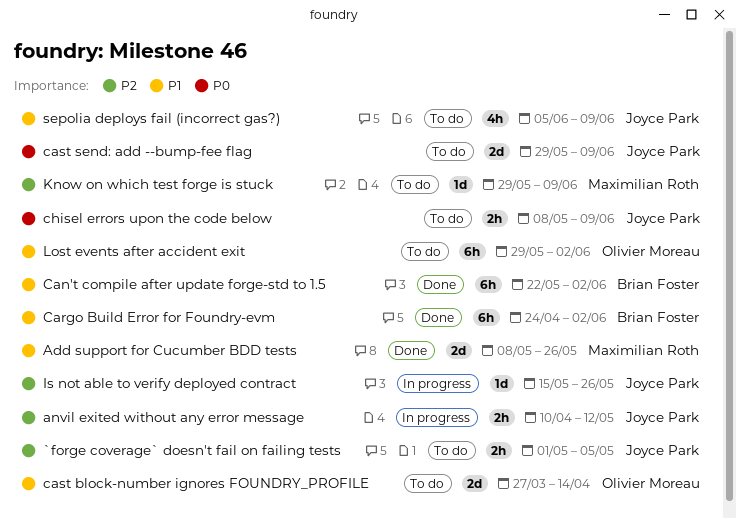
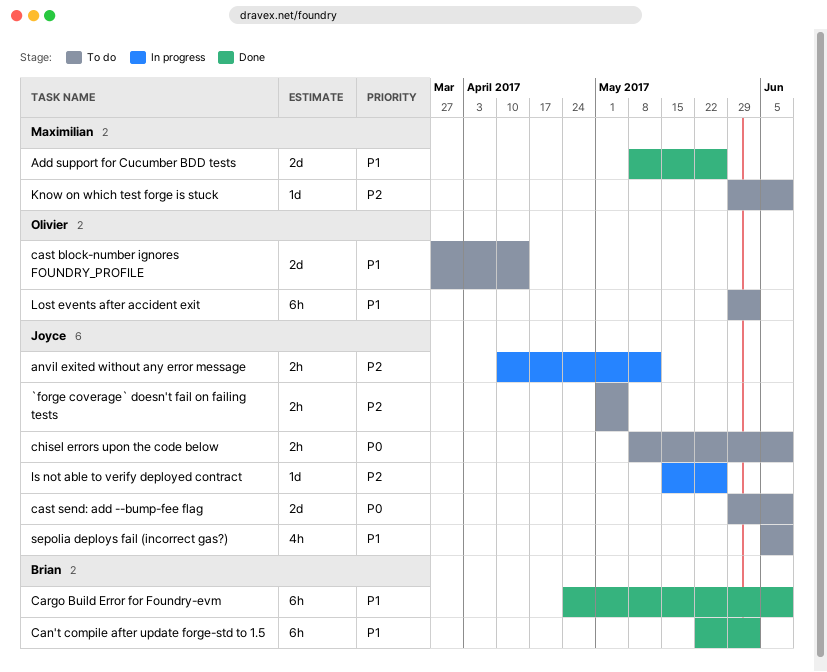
Cargo Build Error for Foundry-evm, due: Jun 2 -> Jun 9

